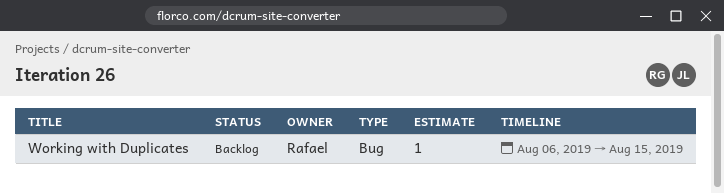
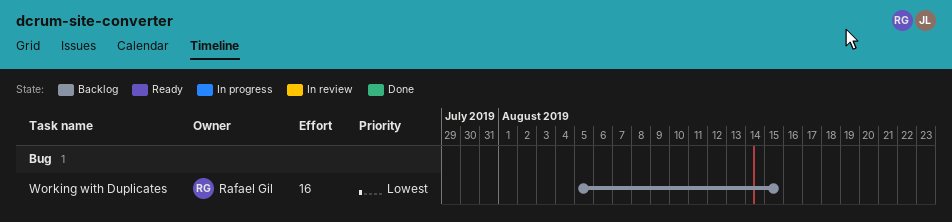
Working with Duplicates, estimate: 1 -> 16
Working with Duplicates, start: Aug 6 -> Aug 5

